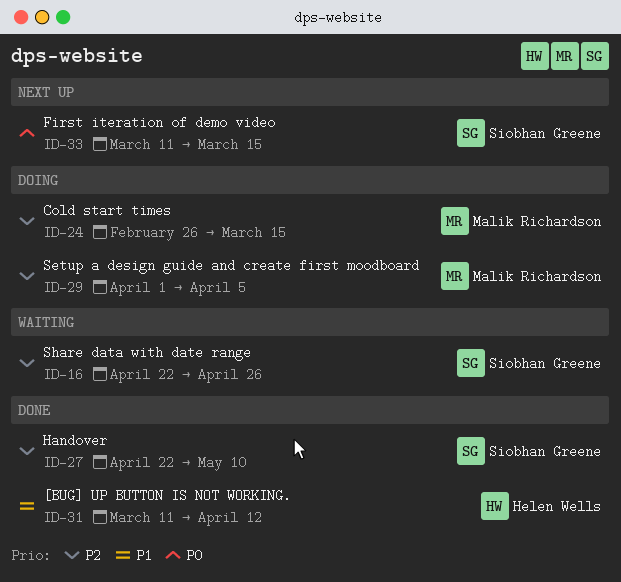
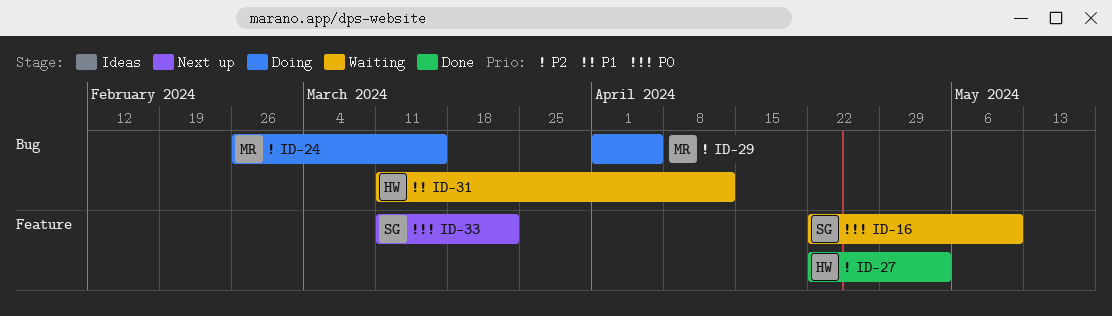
ID-16, priority: P2 -> P0
ID-16, due: Apr 26 -> May 10
ID-27, owner: Siobhan Greene -> Helen Wells
ID-27, due: May 10 -> May 3
ID-31, status: Done -> Waiting
ID-33, due: Mar 15 -> Mar 22

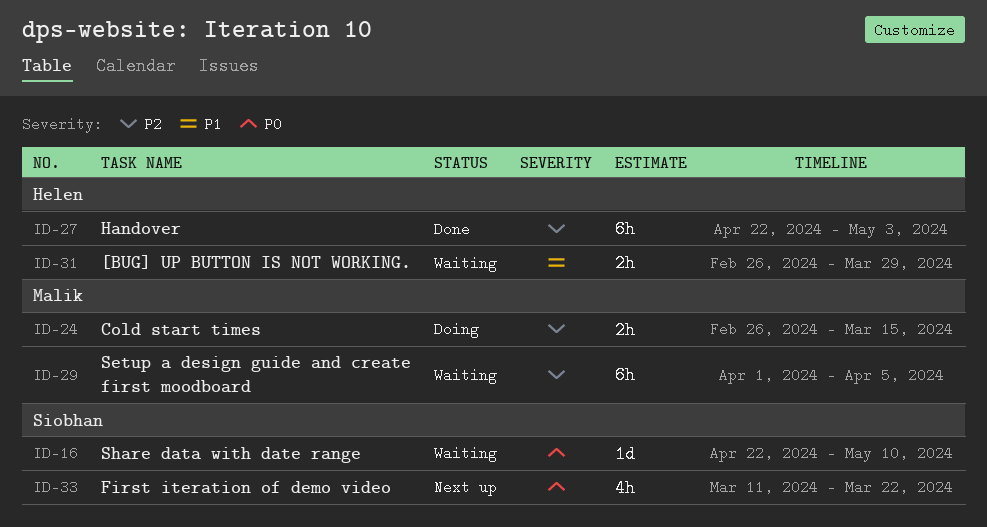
ID-29, status: Doing -> Waiting
ID-31, start: Mar 11 -> Feb 26
ID-31, due: Apr 12 -> Mar 29

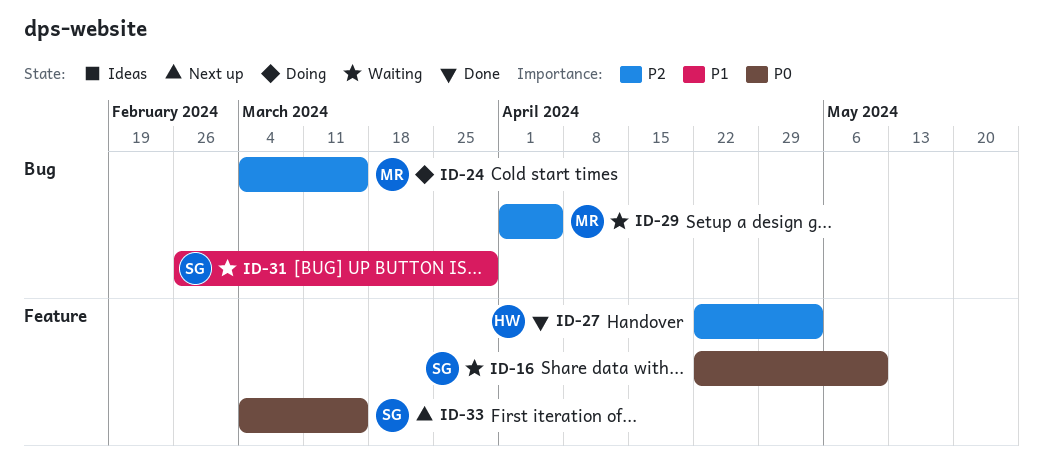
ID-24, start: Feb 26 -> Mar 4
ID-31, owner: Helen -> Siobhan
ID-33, start: Mar 11 -> Mar 4
ID-33, due: Mar 22 -> Mar 15

